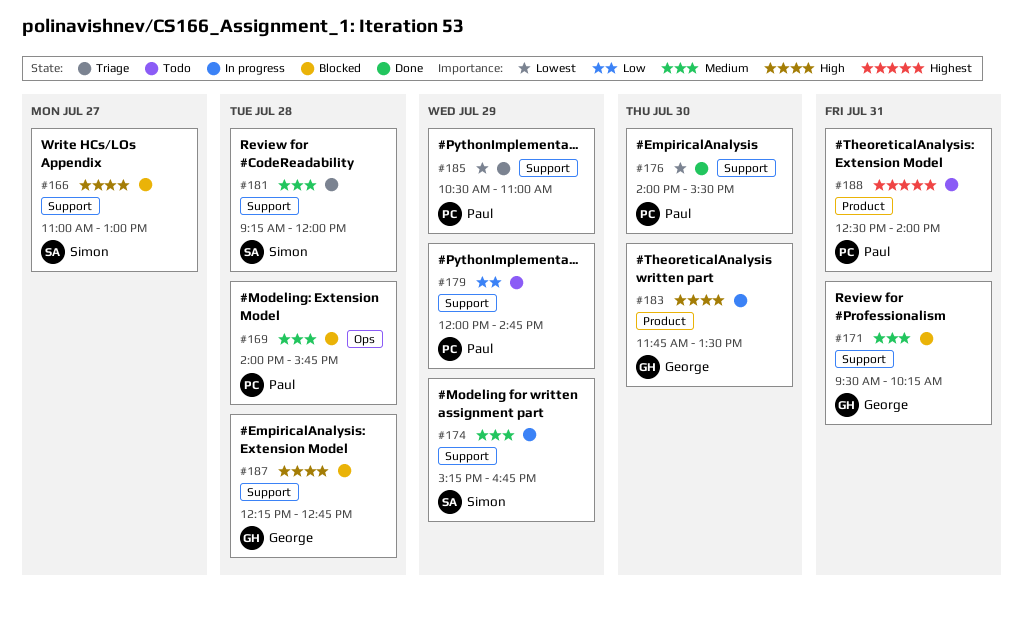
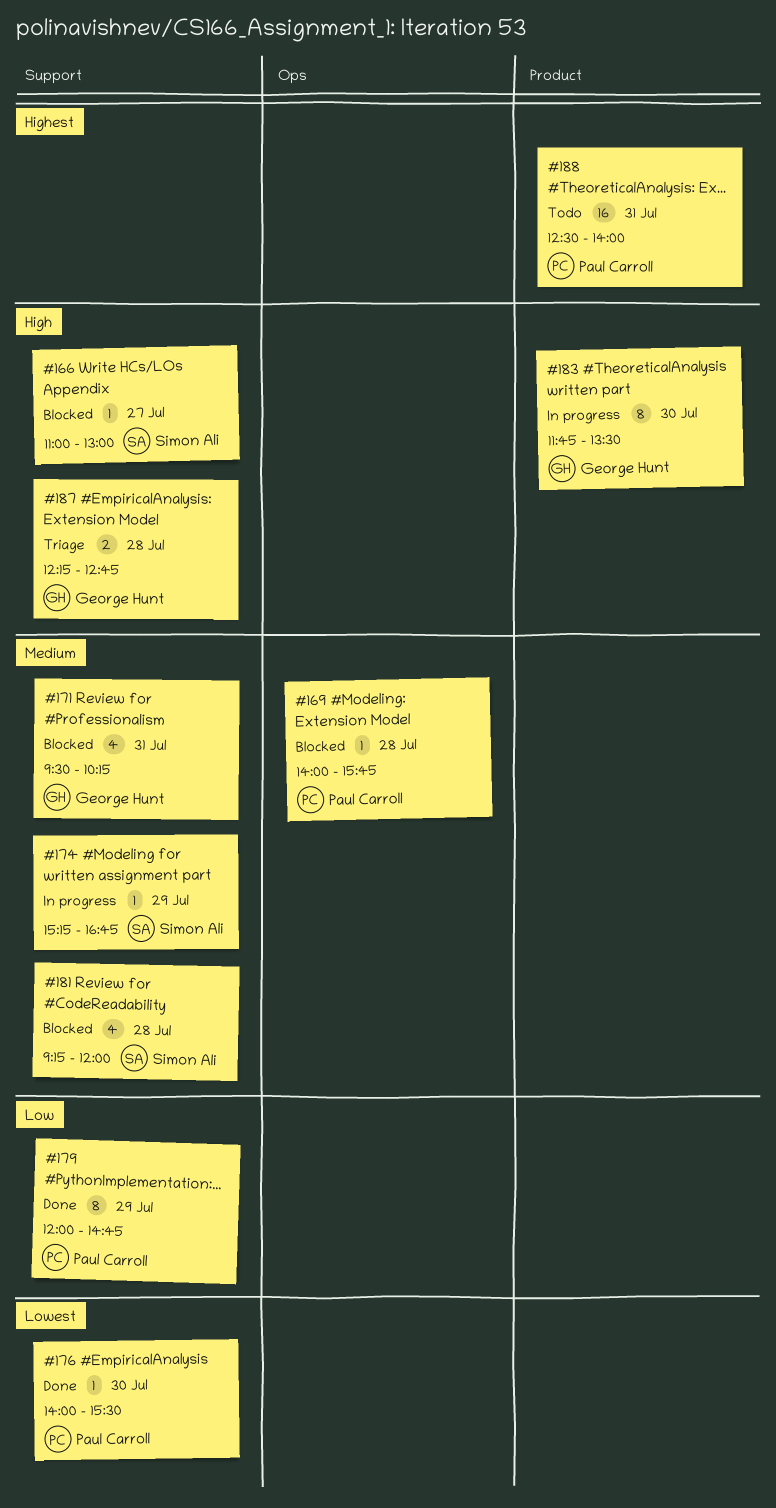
#179, status: Todo -> Done
#181, status: Triage -> Blocked
#185: present -> none
#187, status: Blocked -> Triage

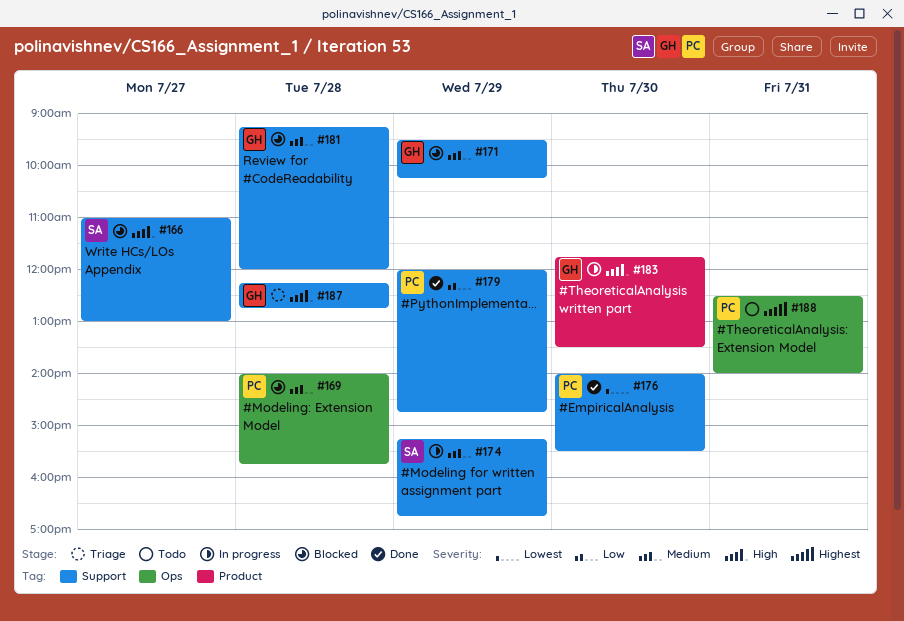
#171, day: Jul 31 -> Jul 29
#181, owner: Simon Ali -> George Hunt
#188, label: Product -> Ops

